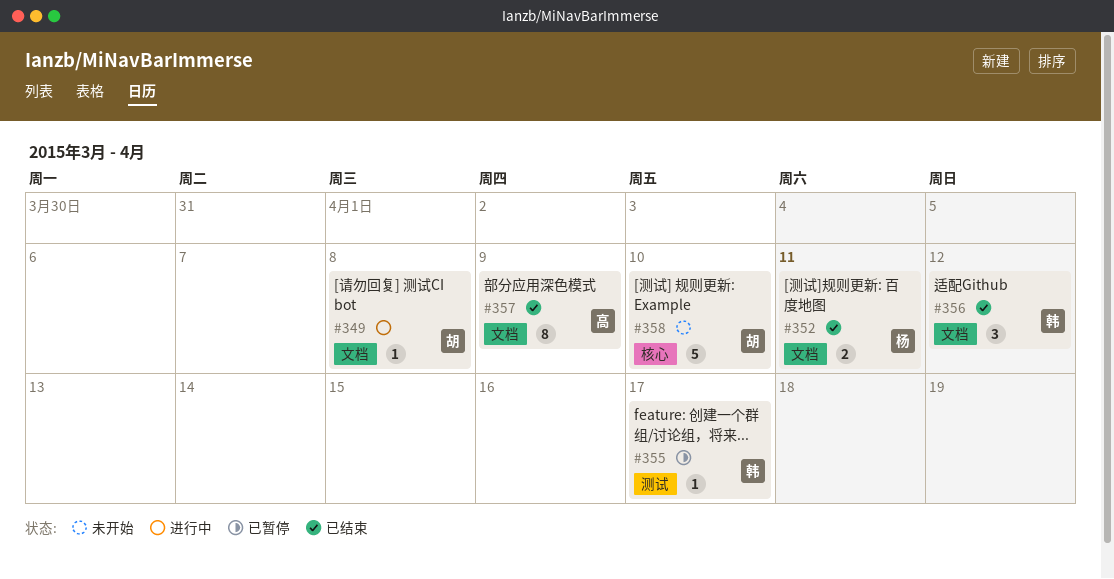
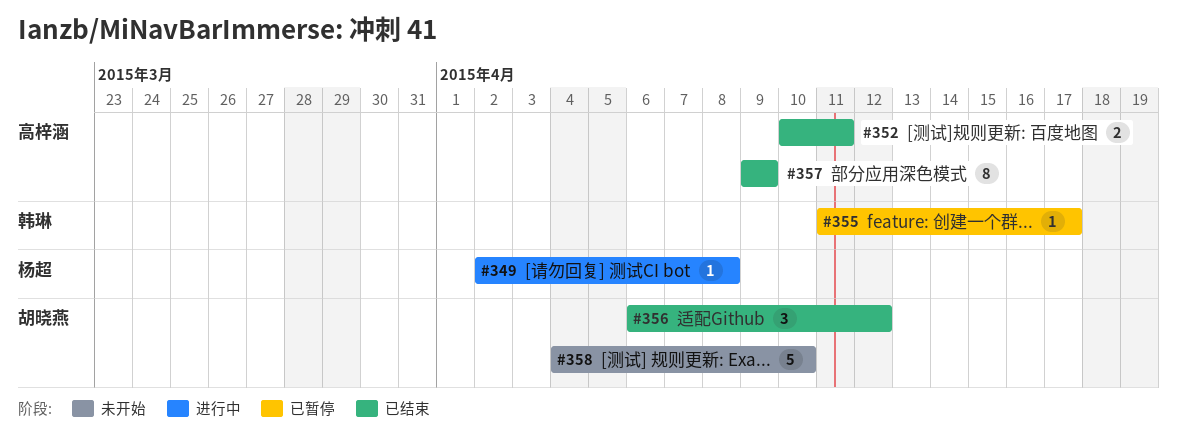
#349, owner: 胡晓燕 -> 杨超
#352, owner: 杨超 -> 高梓涵
#356, owner: 韩琳 -> 胡晓燕

